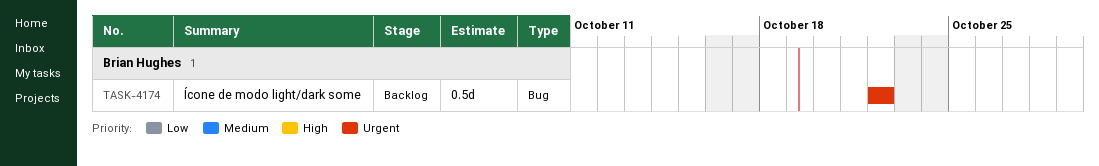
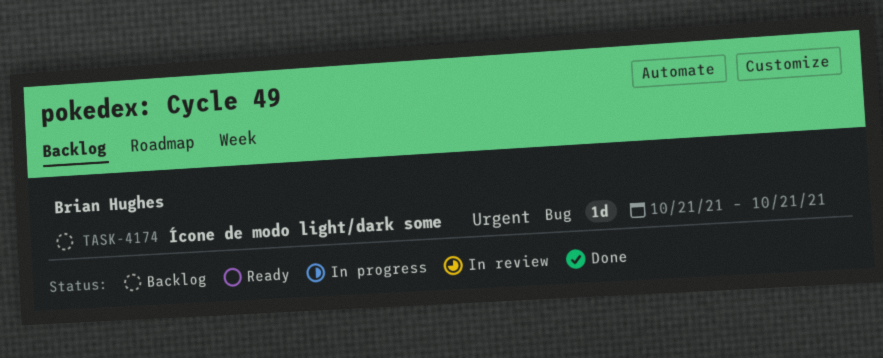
TASK-4174, estimate: 0.5d -> 1d
TASK-4174, start: Oct 22 -> Oct 21
TASK-4174, due: Oct 22 -> Oct 21

